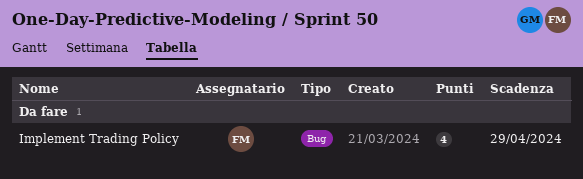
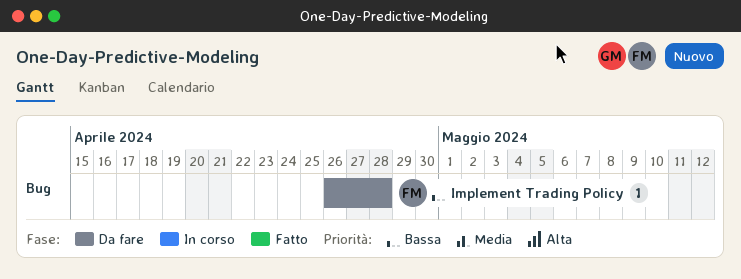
Implement Trading Policy, estimate: 4 -> 1
Implement Trading Policy, due: Apr 29 -> Apr 28

